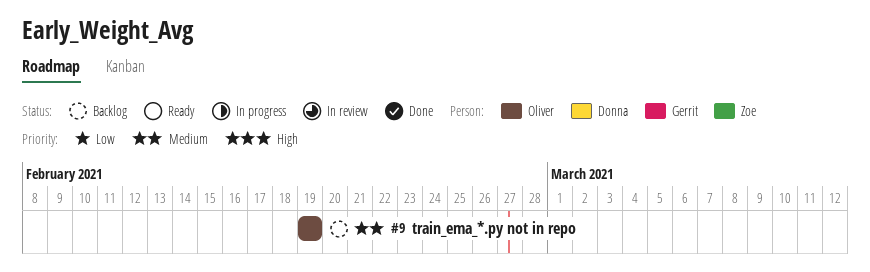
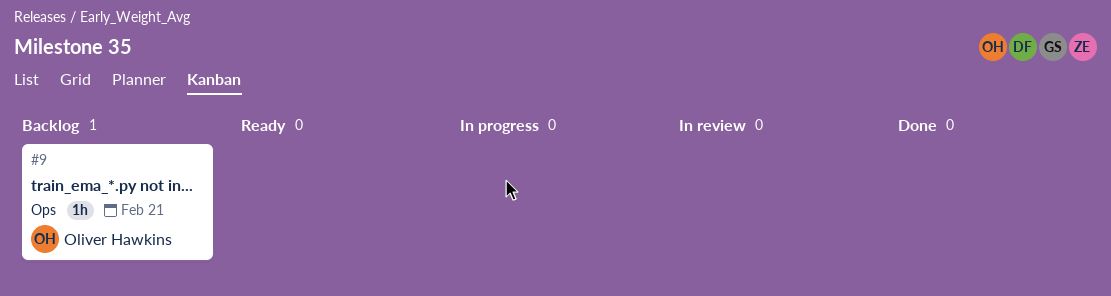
#9, due: Feb 19 -> Feb 21

